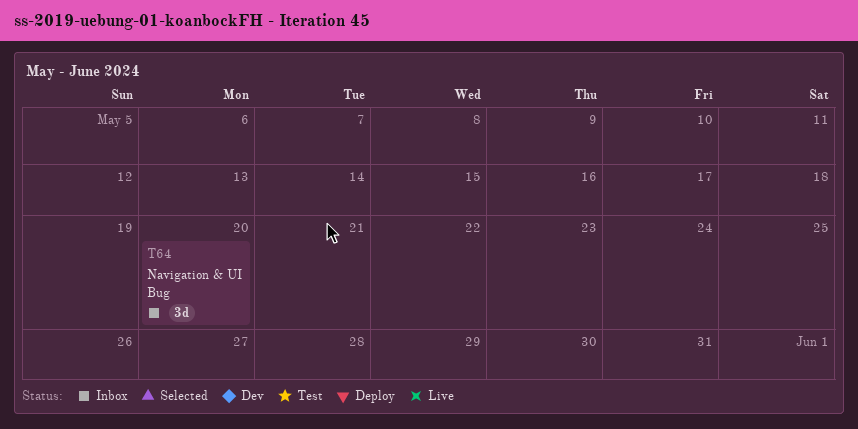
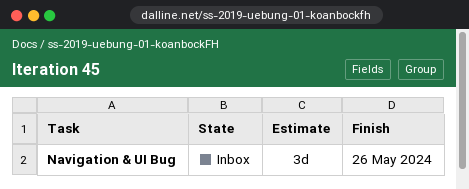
Navigation & UI Bug, due: May 20 -> May 26

